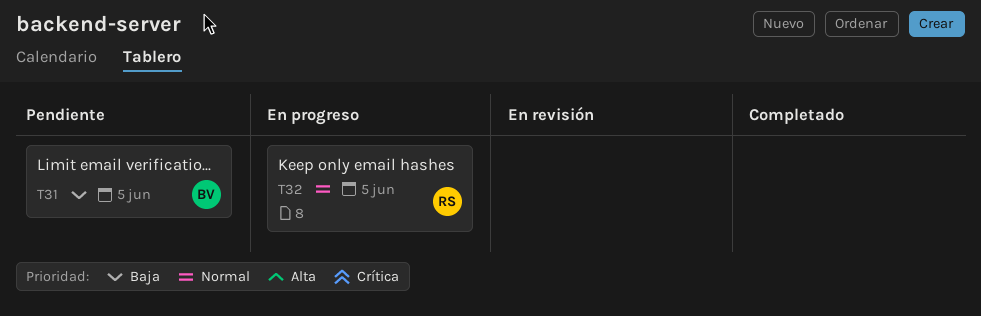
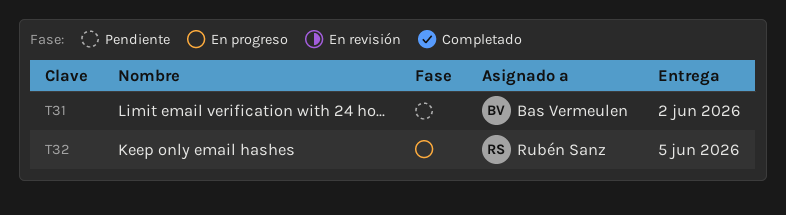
T31, due: Jun 5 -> Jun 2

